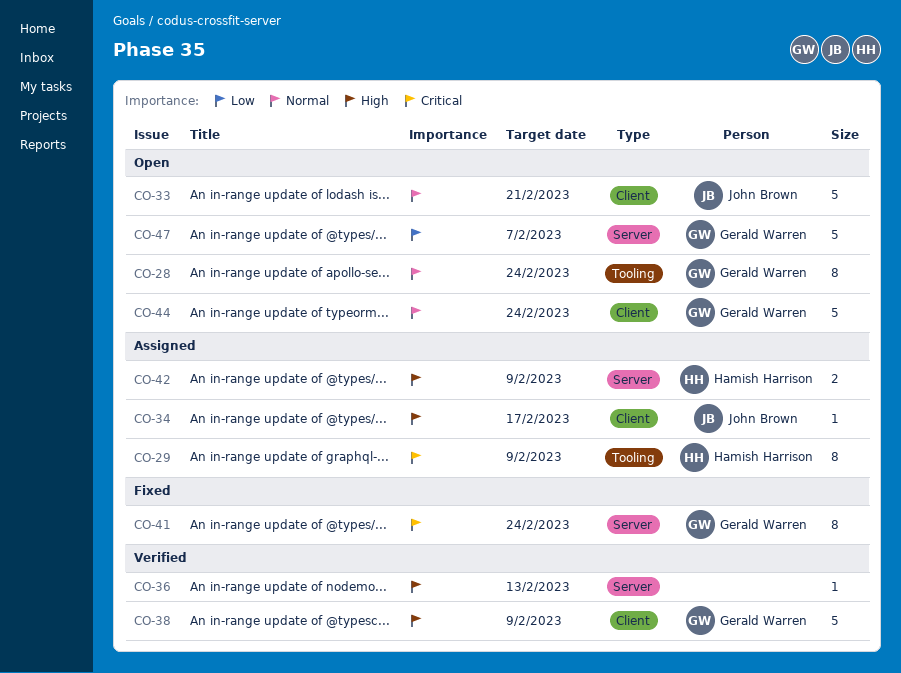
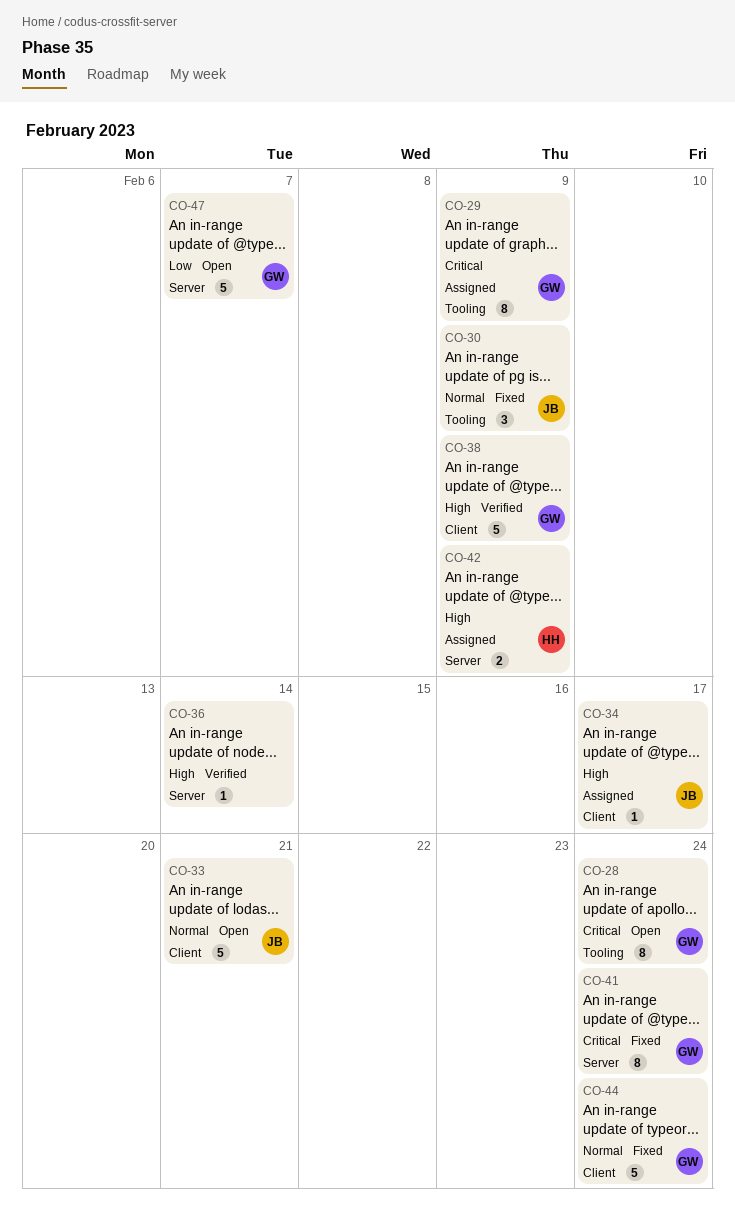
CO-28, priority: Normal -> Critical
CO-29, owner: Hamish Harrison -> Gerald Warren
CO-30: none -> present
CO-36, due: Feb 13 -> Feb 14
CO-44, status: Open -> Fixed

